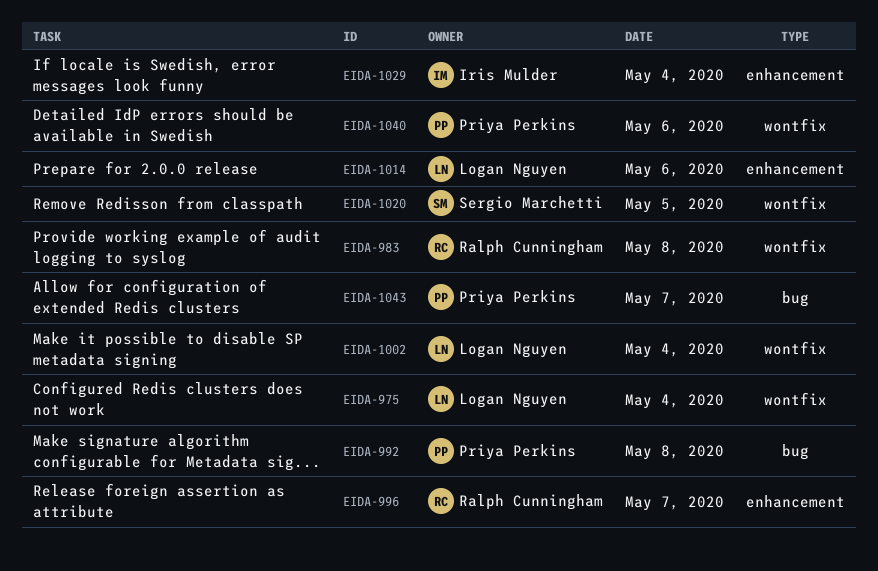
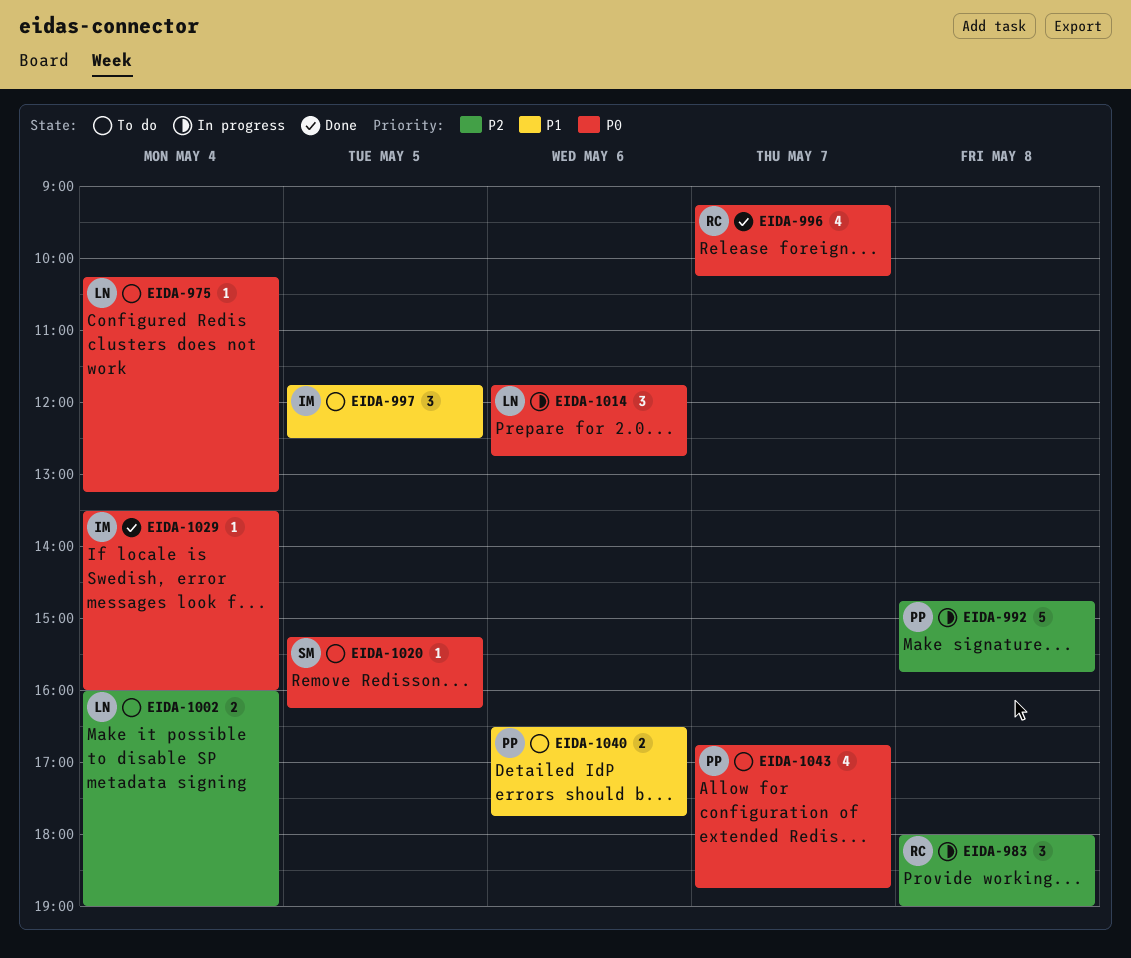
EIDA-997: none -> present

